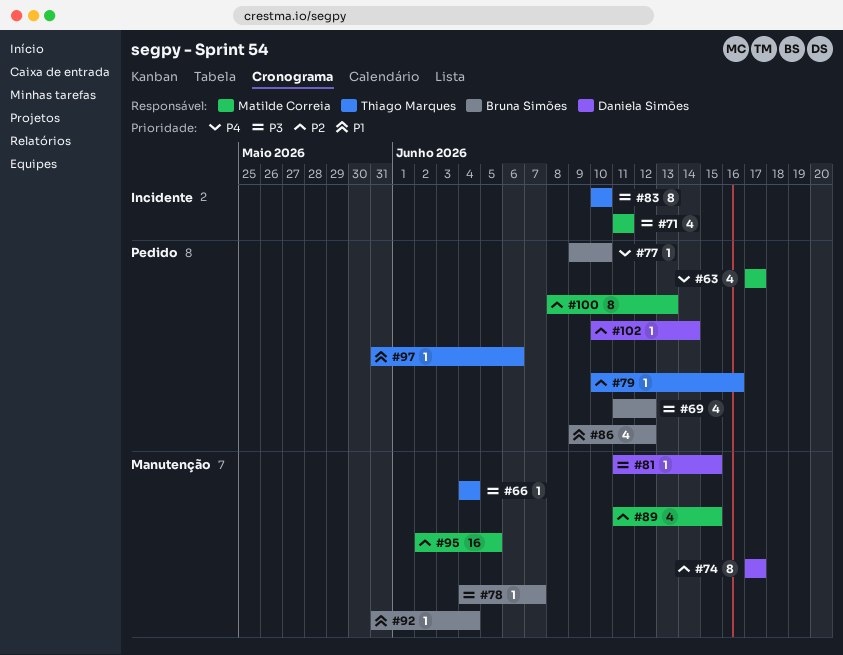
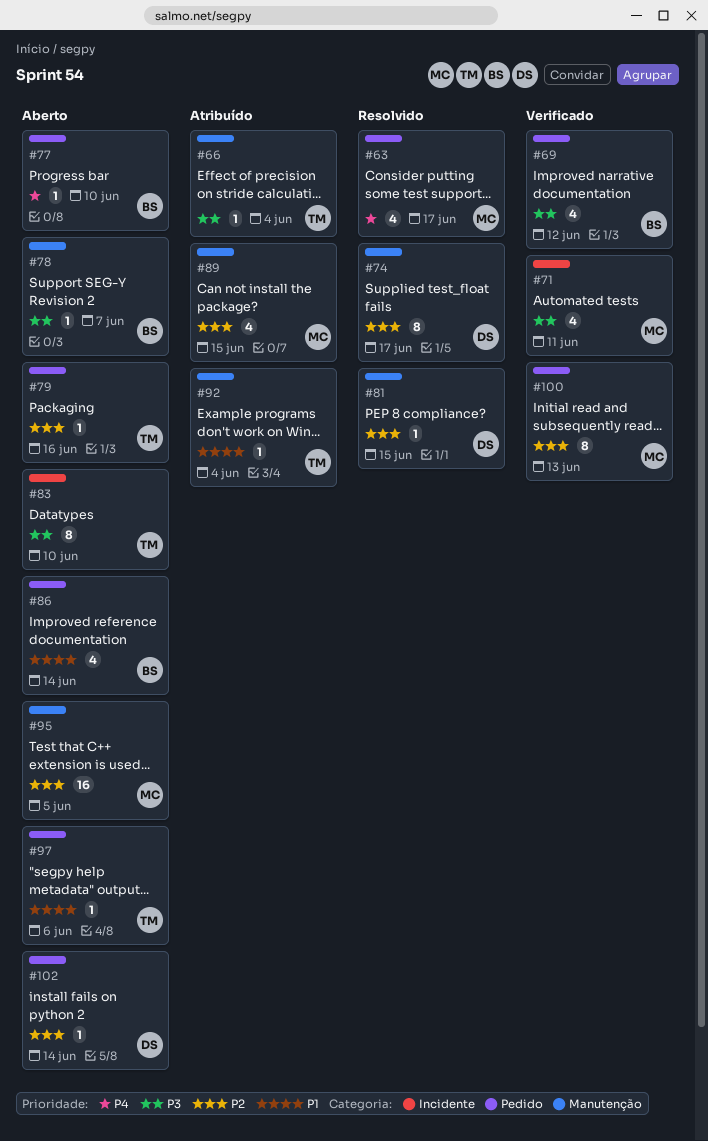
#81, priority: P3 -> P2
#86, due: Jun 12 -> Jun 14
#92, owner: Bruna Simões -> Thiago Marques

